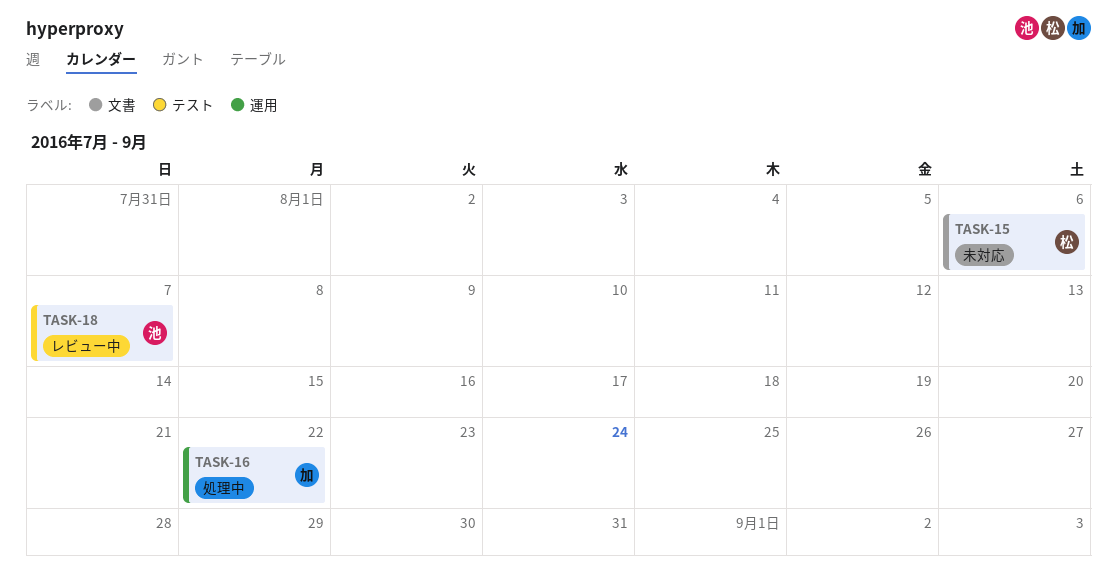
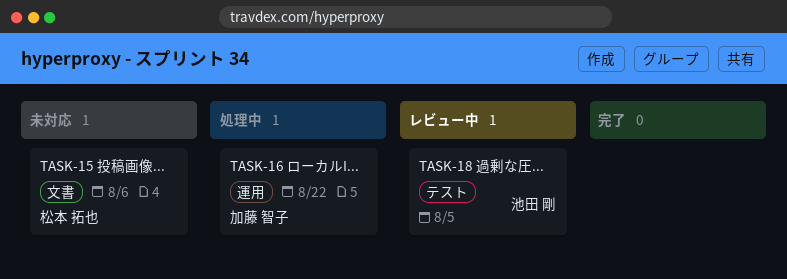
TASK-18, due: Aug 7 -> Aug 5

